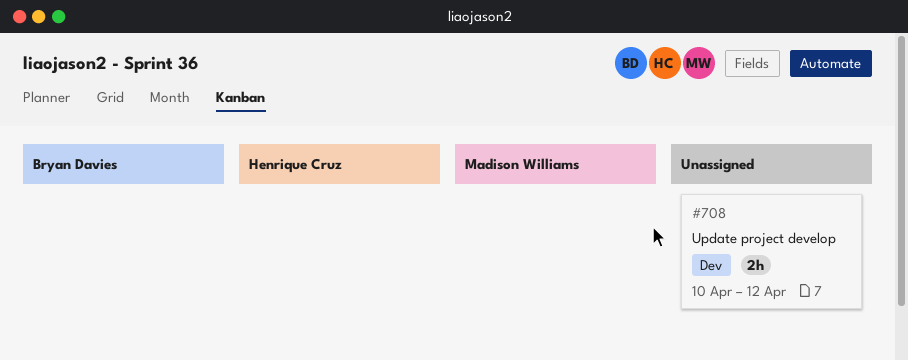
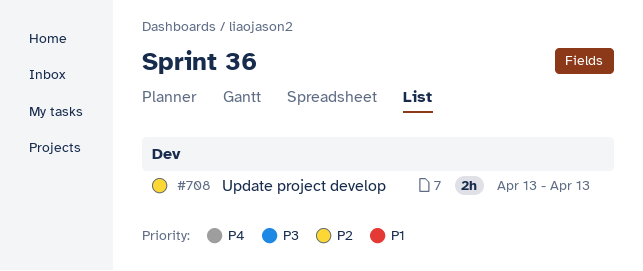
#708, start: Apr 10 -> Apr 13
#708, due: Apr 12 -> Apr 13

